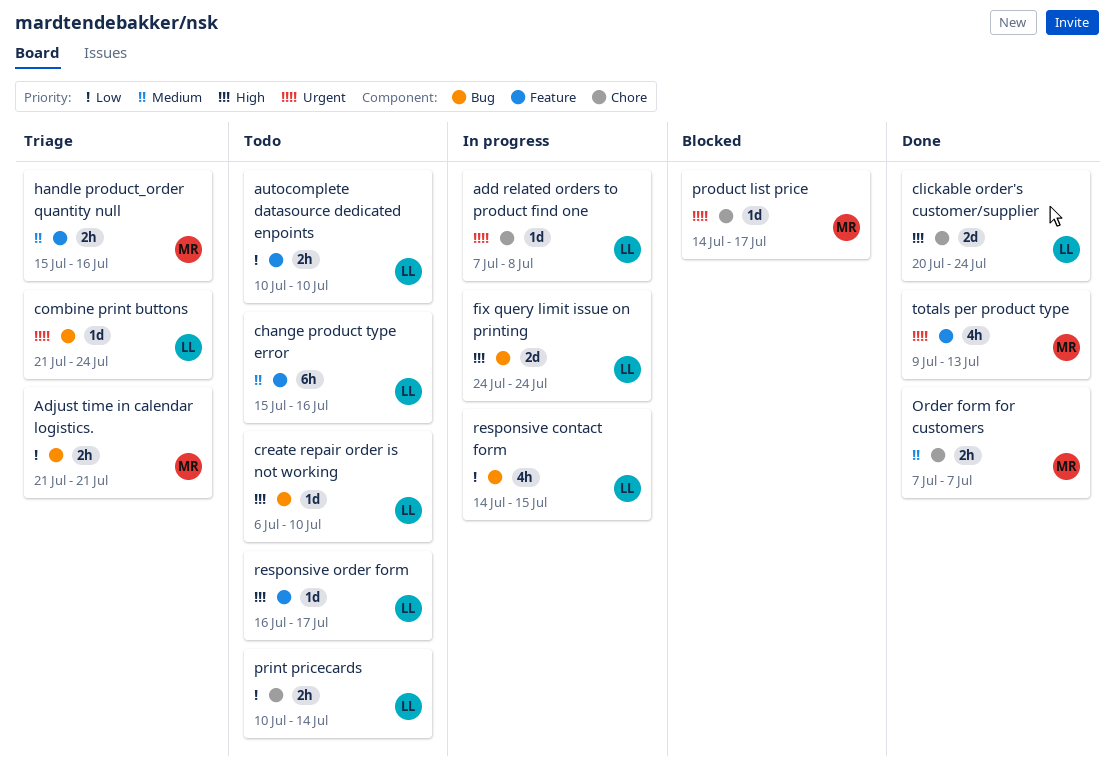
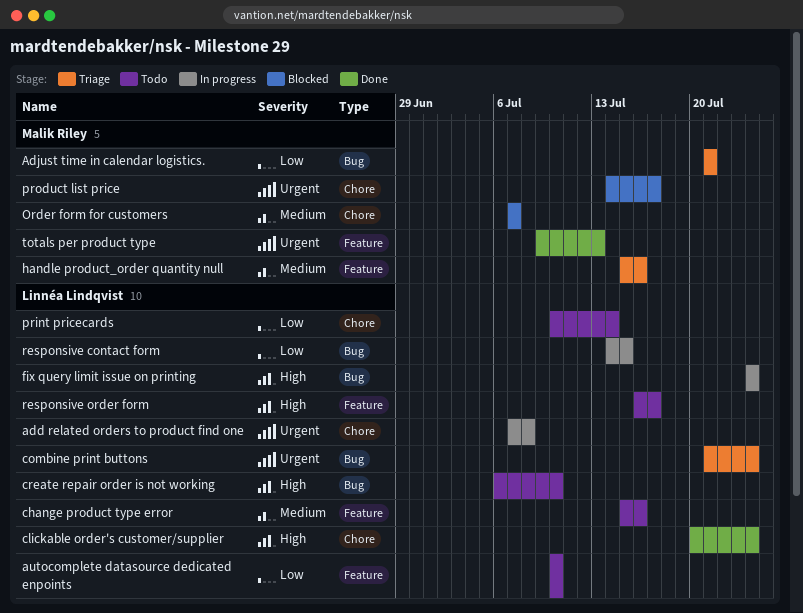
Order form for customers, status: Done -> Blocked

